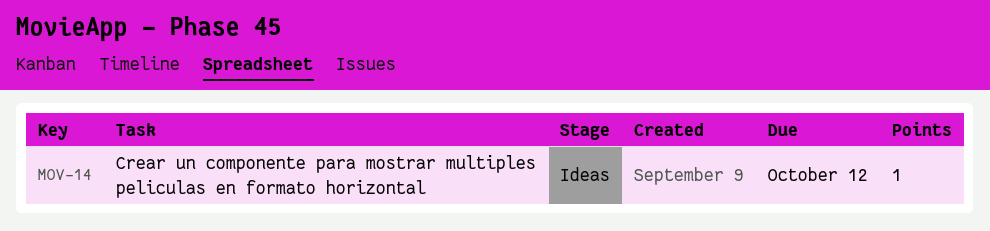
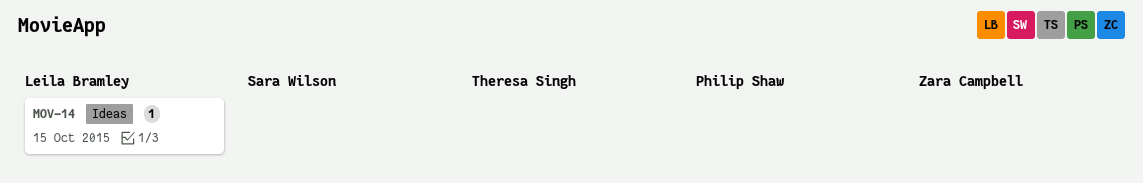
MOV-14, due: Oct 12 -> Oct 15

